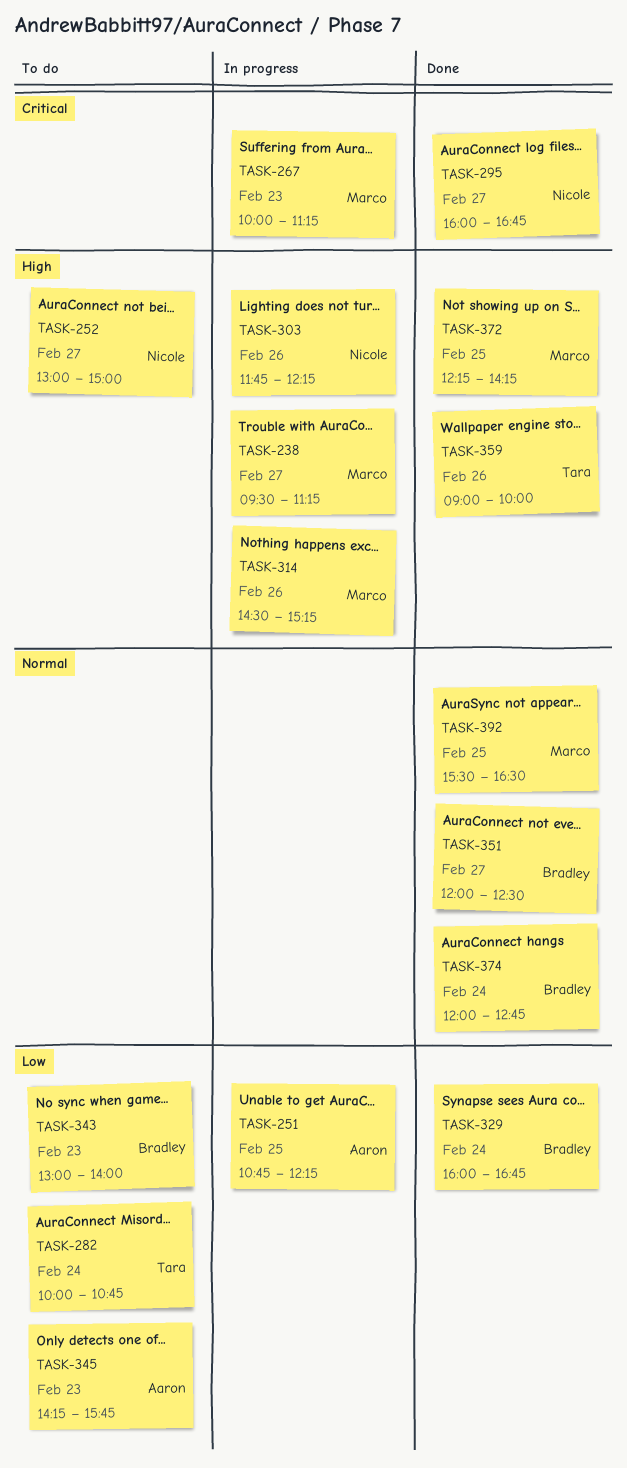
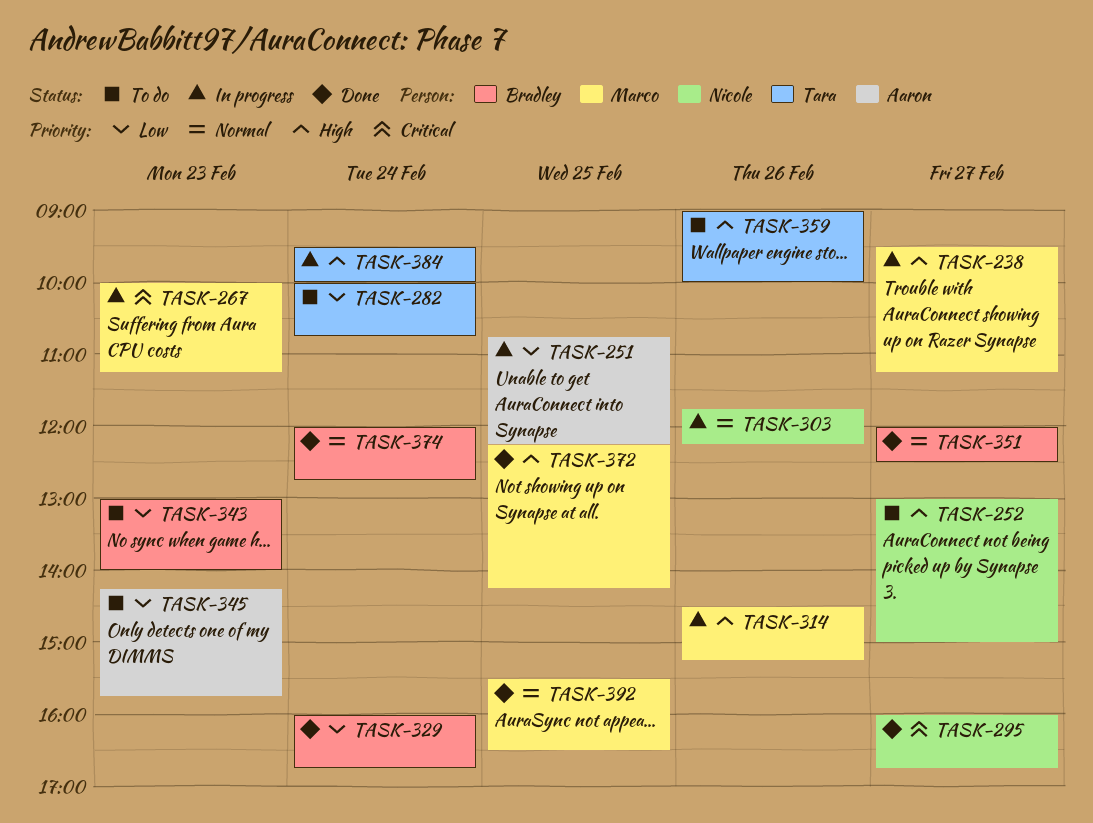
TASK-303, priority: High -> Normal
TASK-359, status: Done -> To do
TASK-384: none -> present

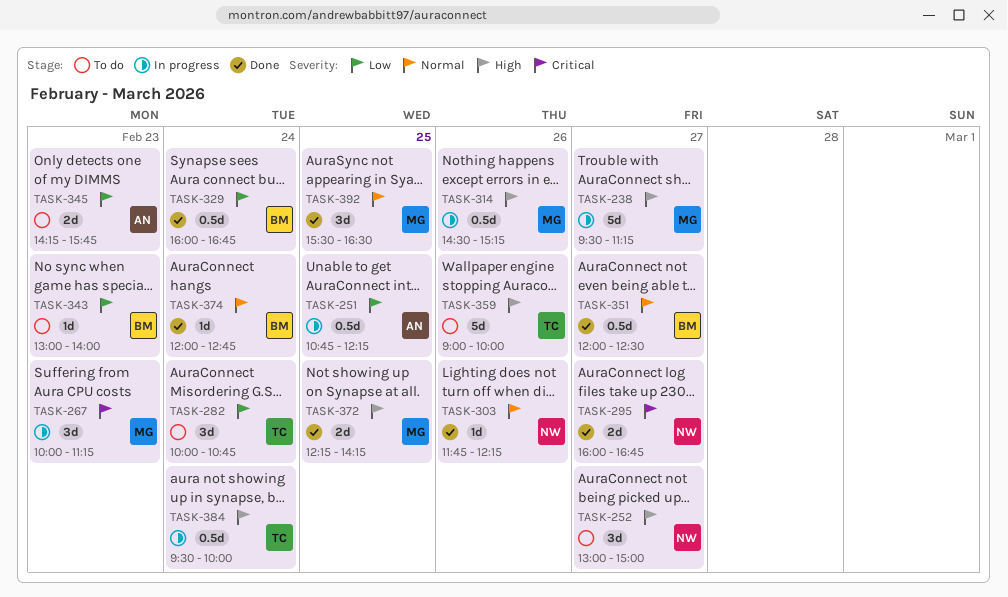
TASK-303, status: In progress -> Done

